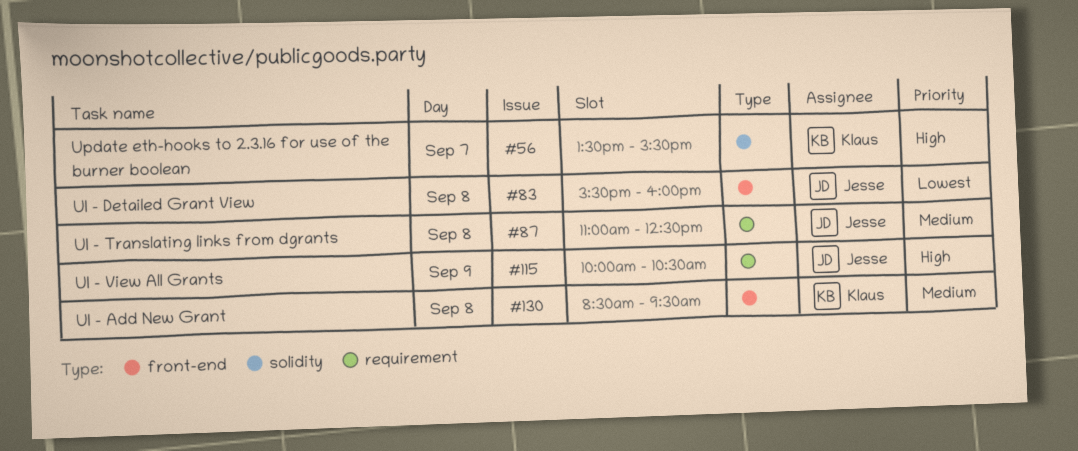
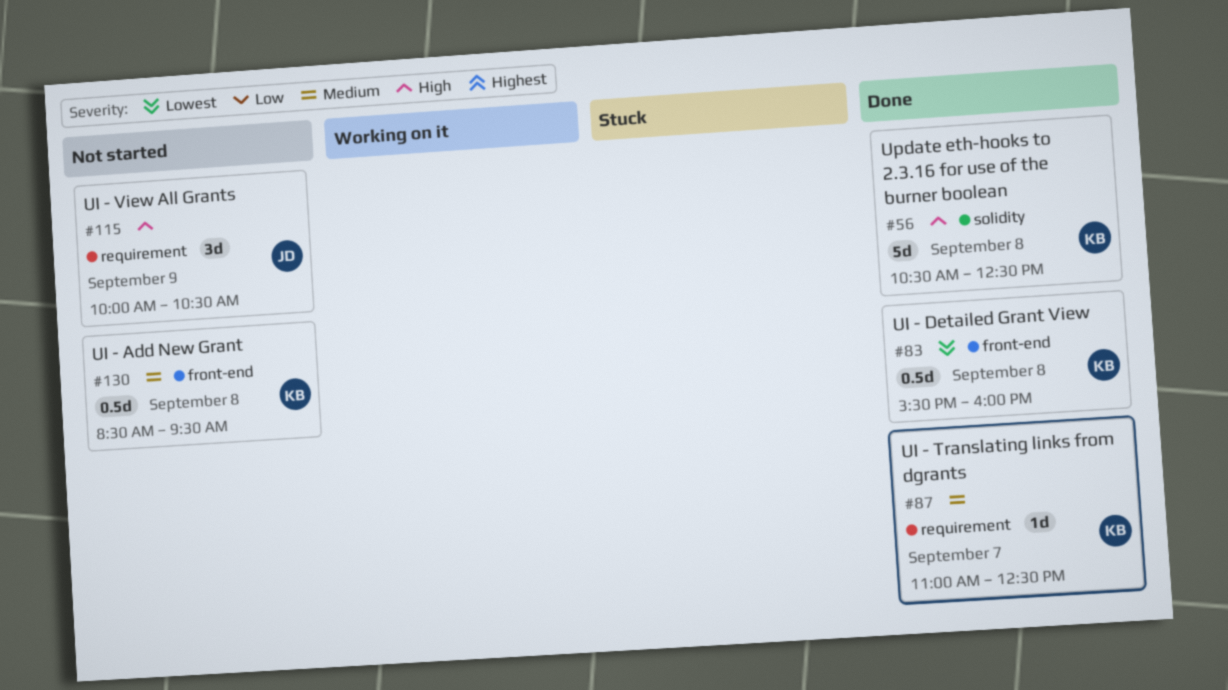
#56, day: Sep 7 -> Sep 8
#56, begins: 13:30 -> 10:30
#56, ends: 15:30 -> 12:30
#83, owner: Jesse -> Klaus
#87, owner: Jesse -> Klaus
#87, day: Sep 8 -> Sep 7

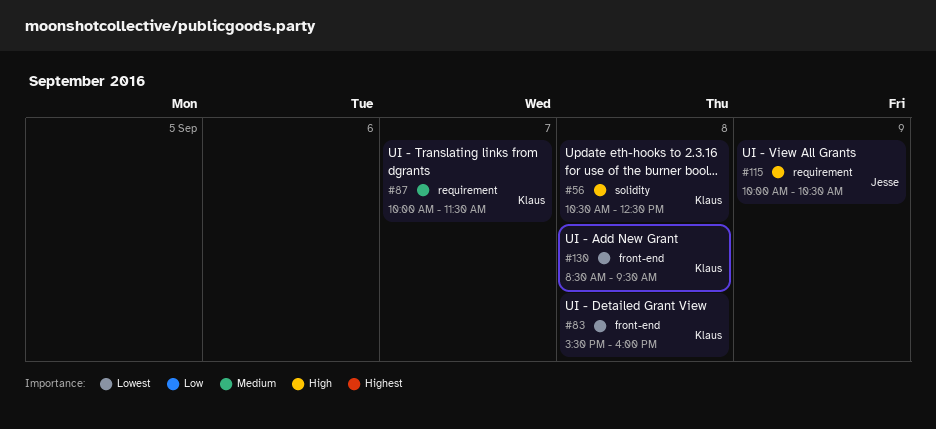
#87, begins: 11:00 -> 10:00
#87, ends: 12:30 -> 11:30
#130, priority: Medium -> Lowest

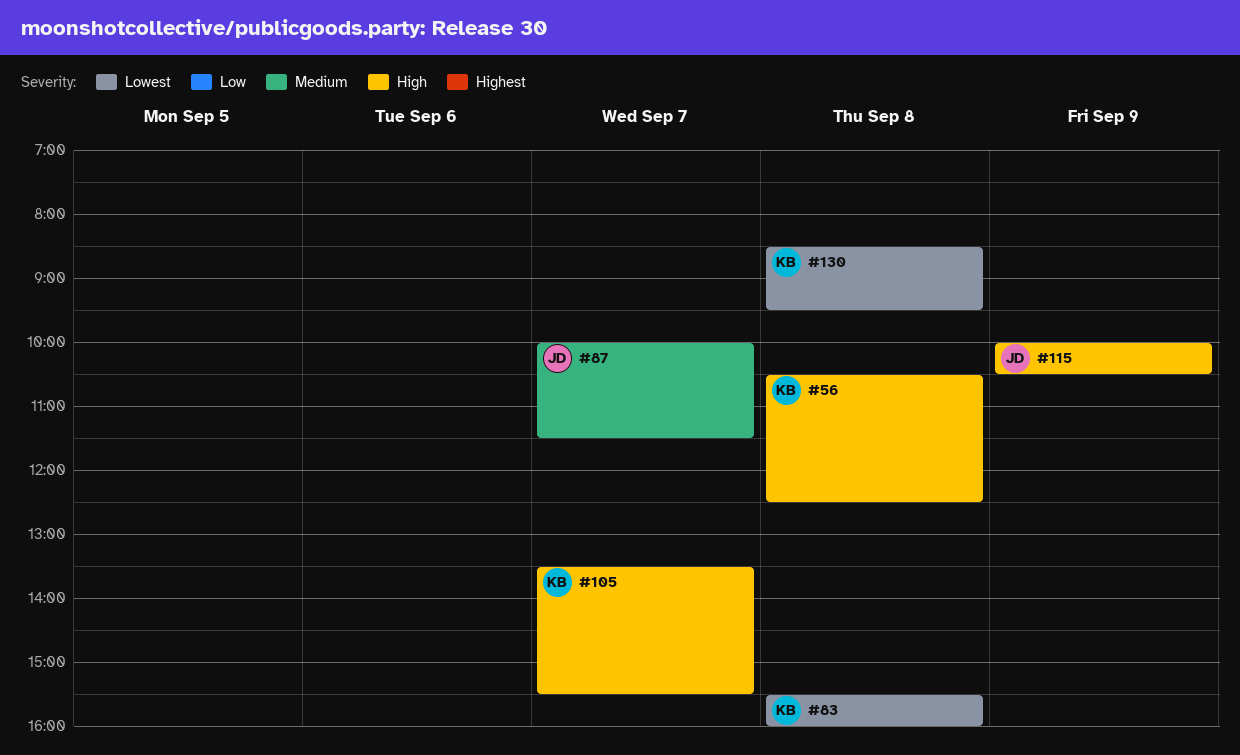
#87, owner: Klaus -> Jesse
#105: none -> present

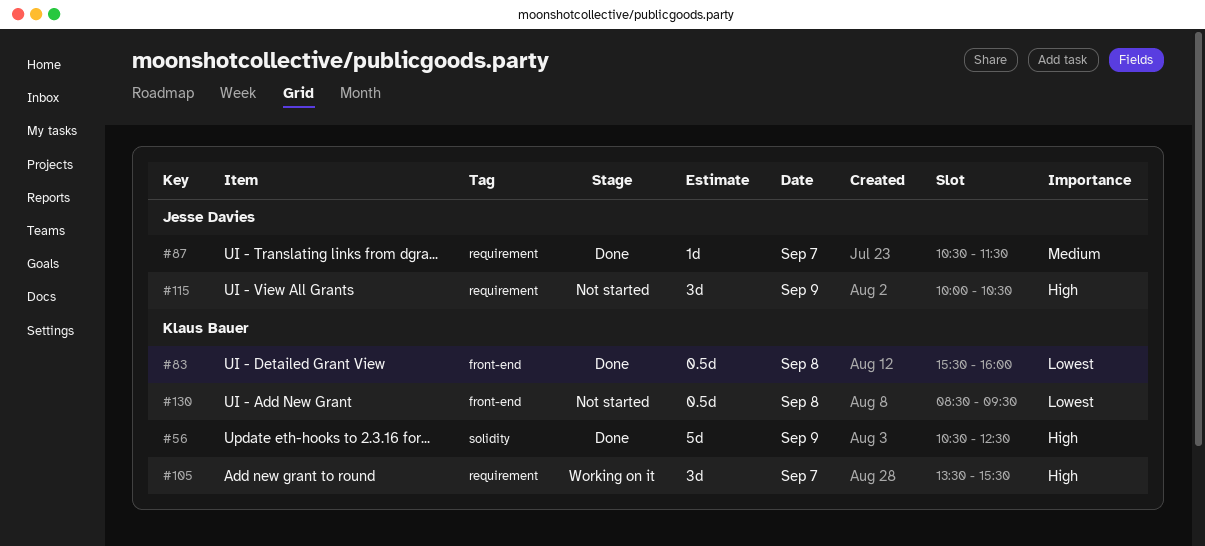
#56, day: Sep 8 -> Sep 9
#87, begins: 10:00 -> 10:30

